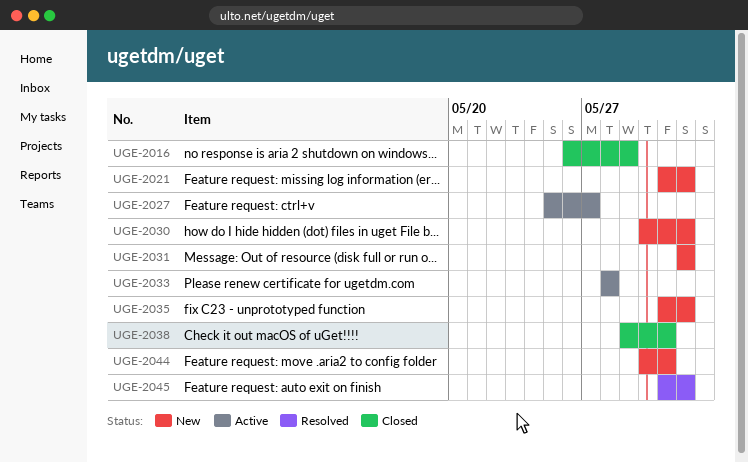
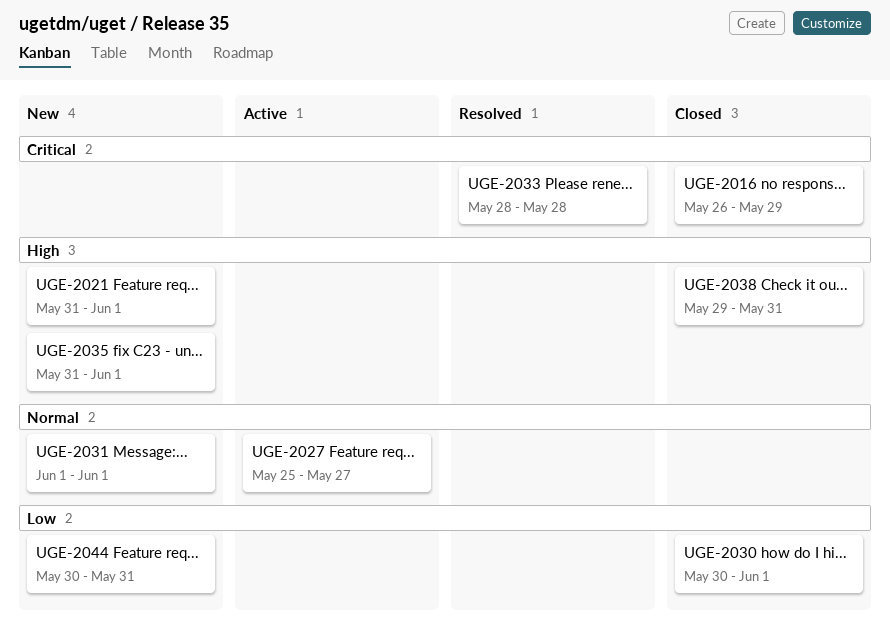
UGE-2030, status: New -> Closed
UGE-2033, status: Active -> Resolved
UGE-2045: present -> none

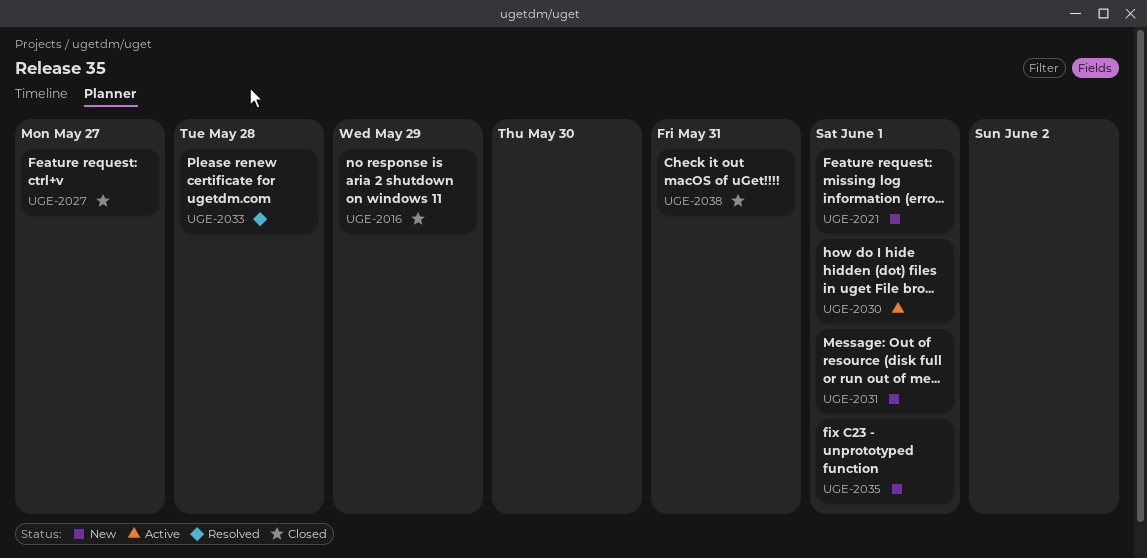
UGE-2027, status: Active -> Closed
UGE-2030, status: Closed -> Active
UGE-2044: present -> none

